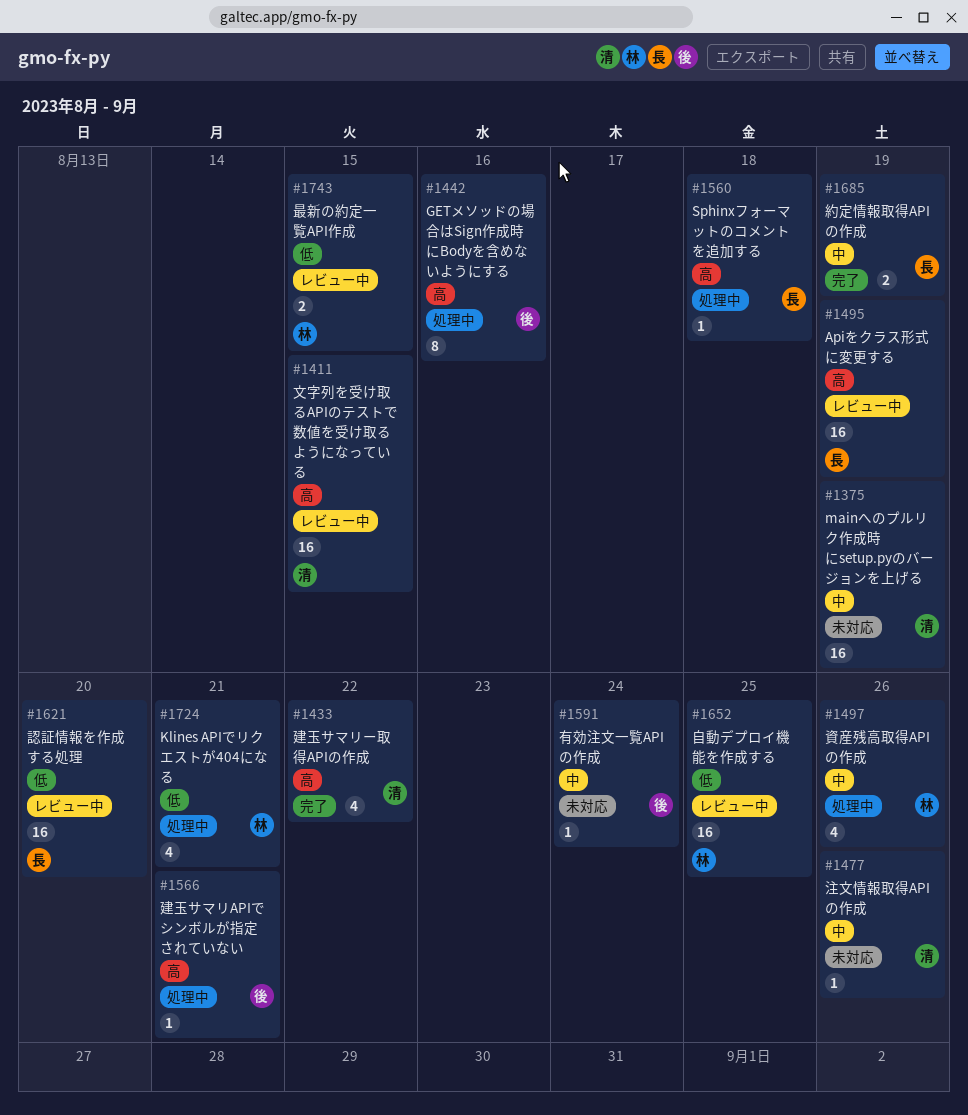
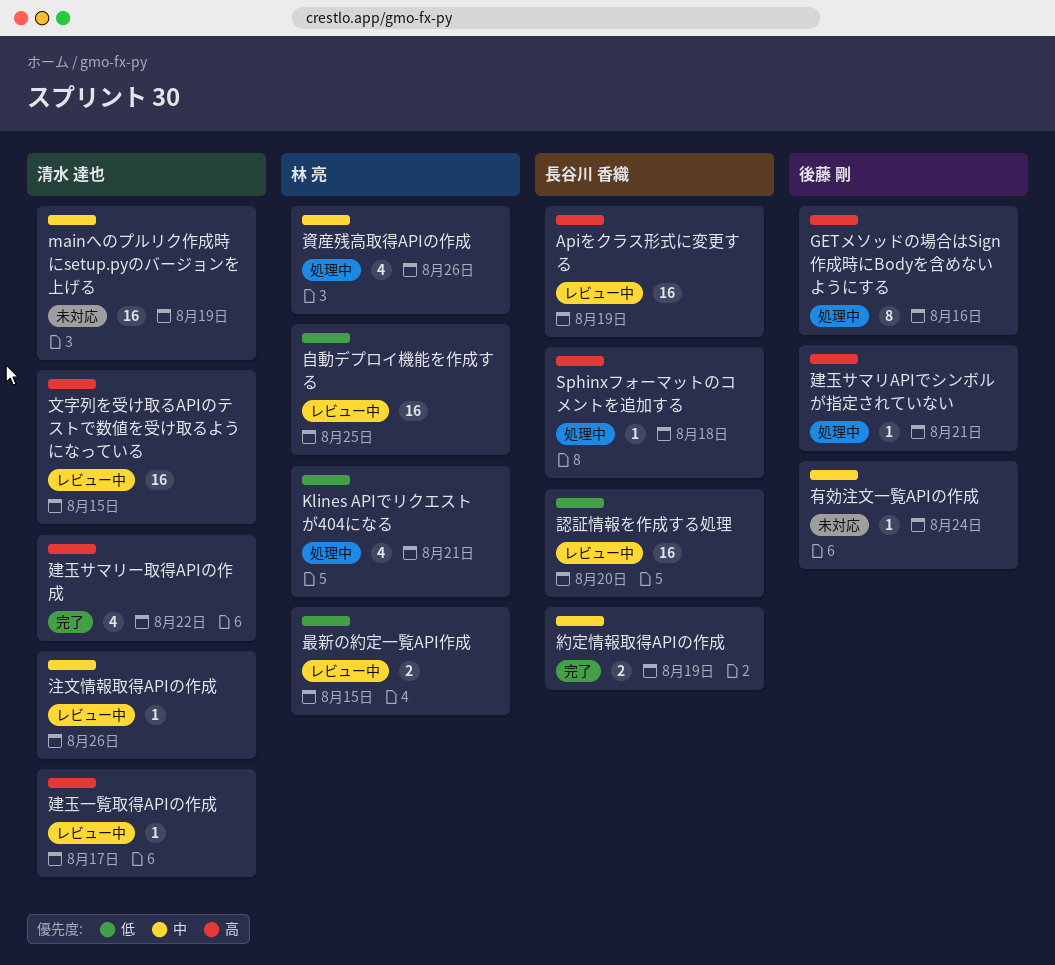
建玉一覧取得APIの作成: none -> present
注文情報取得APIの作成, status: 未対応 -> レビュー中

